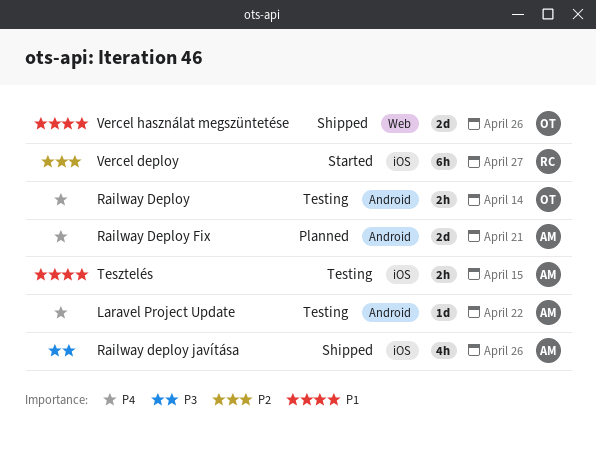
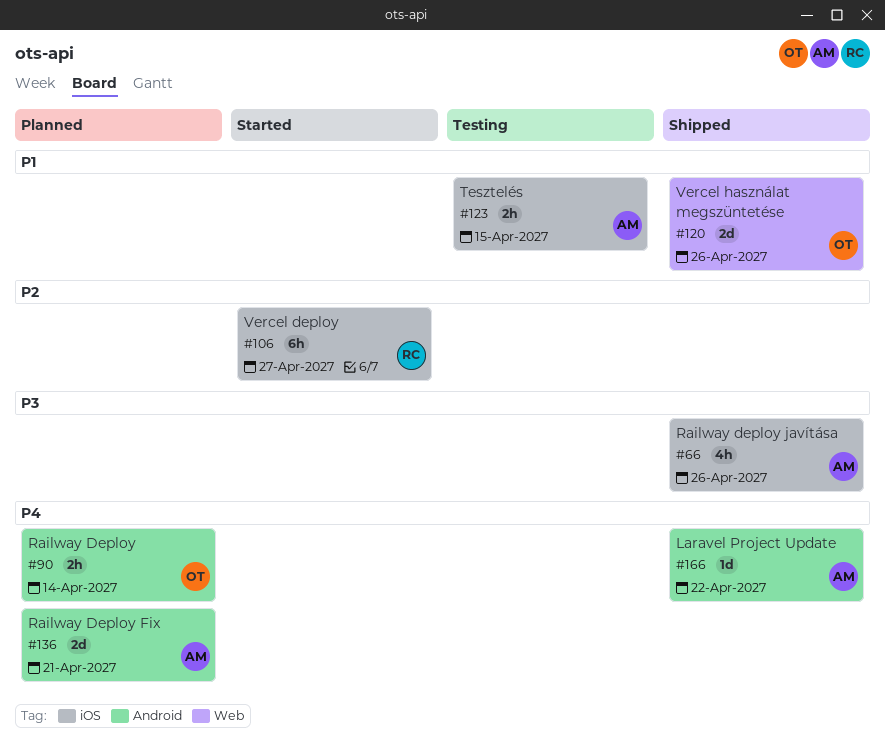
Laravel Project Update, status: Testing -> Shipped
Railway Deploy, status: Testing -> Planned

